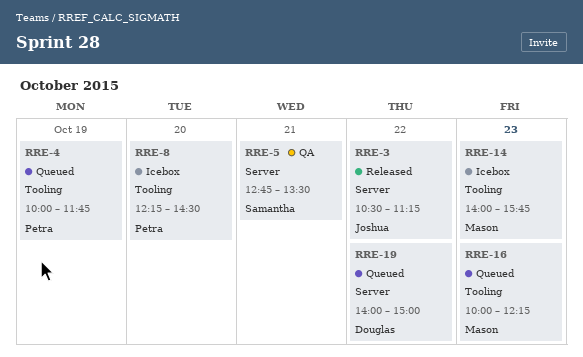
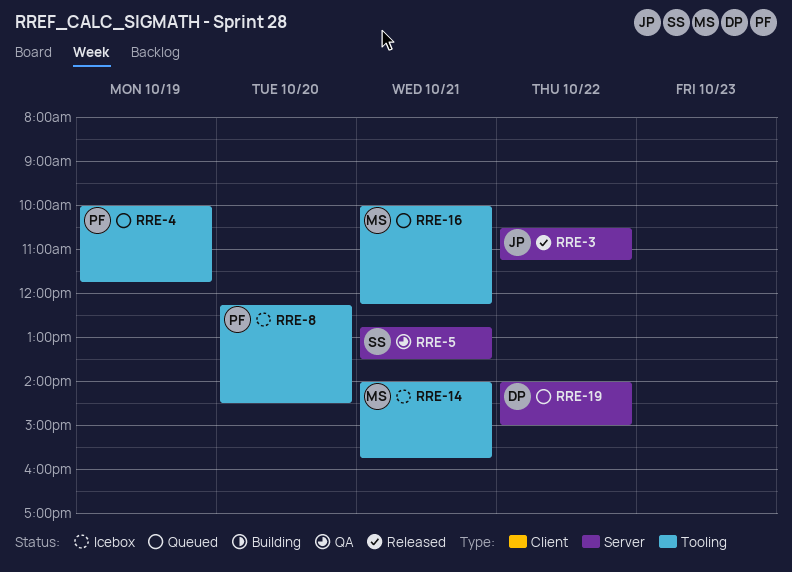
RRE-14, day: Oct 23 -> Oct 21
RRE-16, day: Oct 23 -> Oct 21

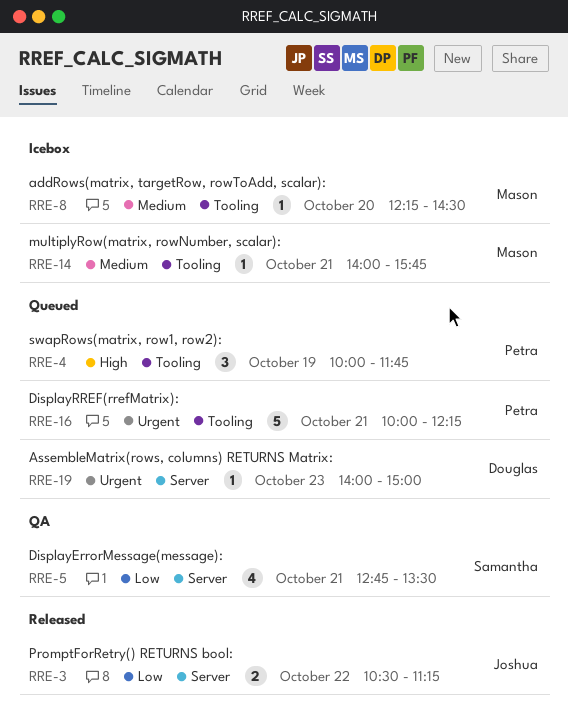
RRE-8, owner: Petra -> Mason
RRE-16, owner: Mason -> Petra
RRE-19, day: Oct 22 -> Oct 23

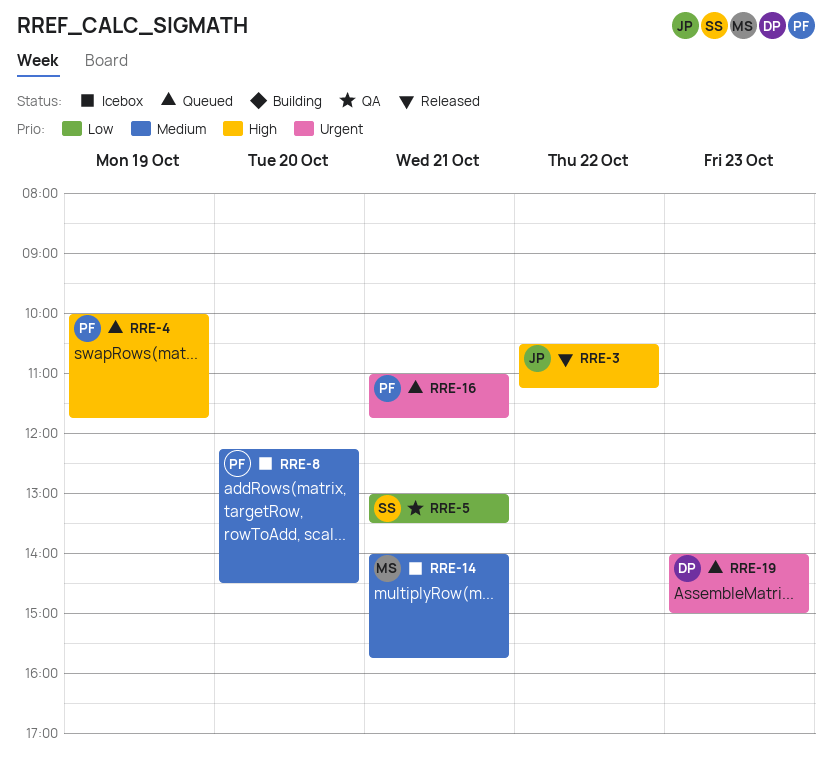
RRE-3, priority: Low -> High
RRE-5, begins: 12:45 -> 13:00
RRE-8, owner: Mason -> Petra
RRE-16, begins: 10:00 -> 11:00
RRE-16, ends: 12:15 -> 11:45

